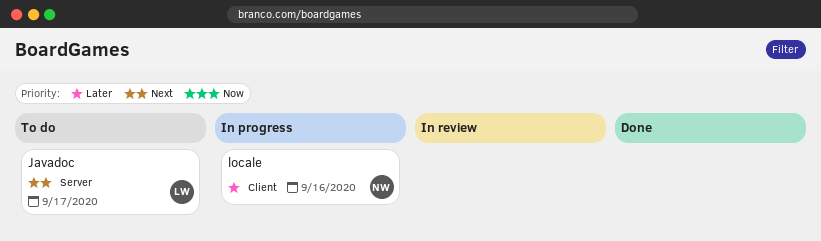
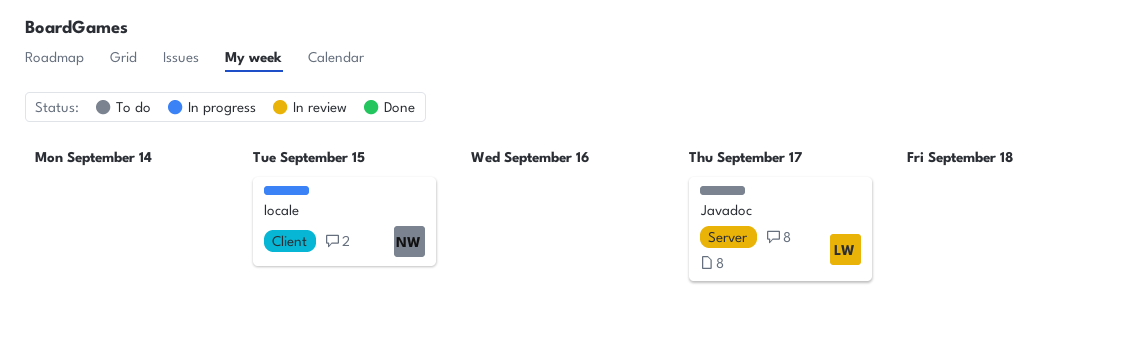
locale, due: Sep 16 -> Sep 15

